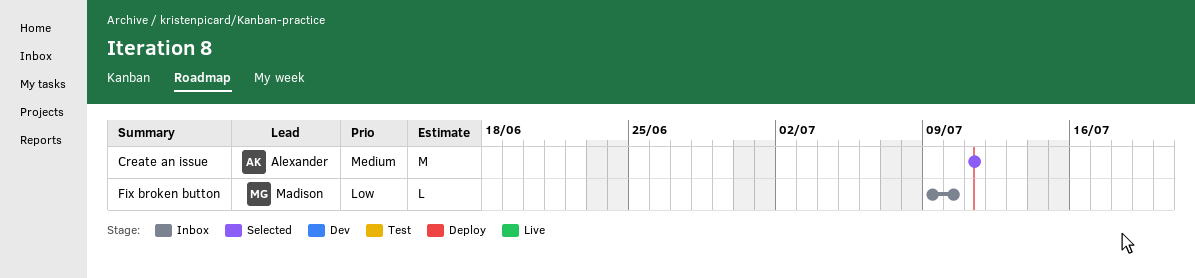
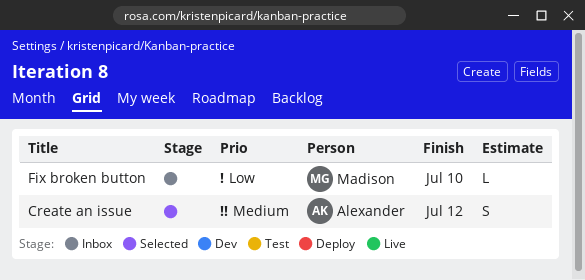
Create an issue, estimate: M -> S
Create an issue, due: Jul 11 -> Jul 12

